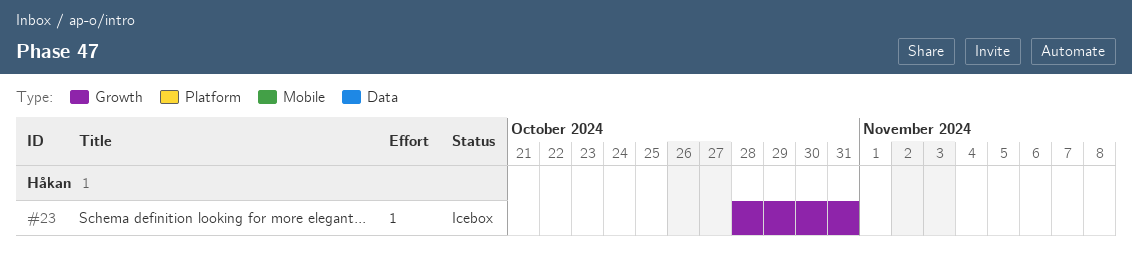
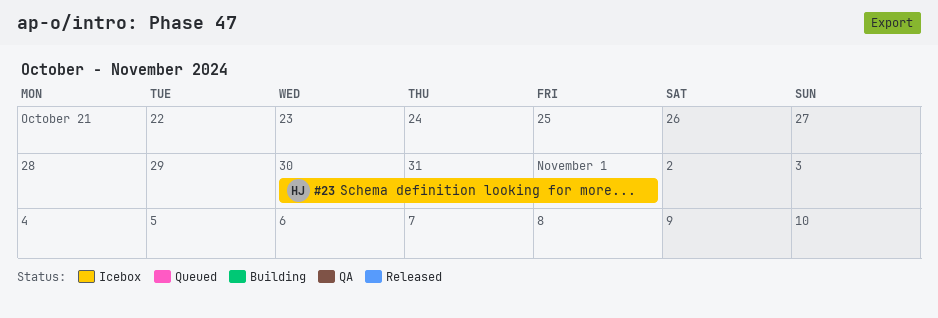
#23, start: Oct 28 -> Oct 30
#23, due: Oct 31 -> Nov 1

